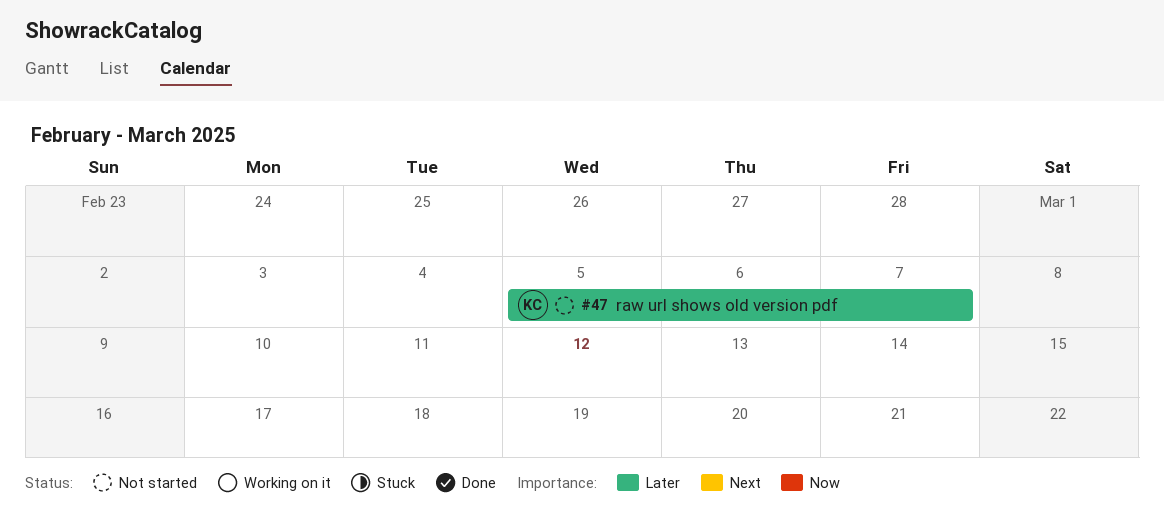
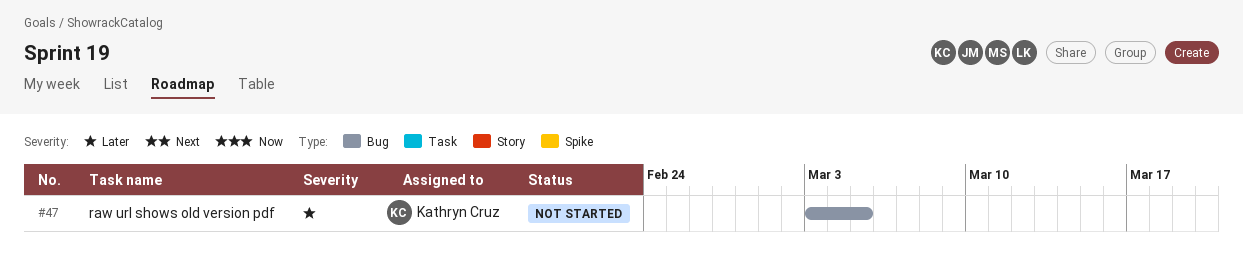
#47, start: Mar 5 -> Mar 3
#47, due: Mar 7 -> Mar 5

